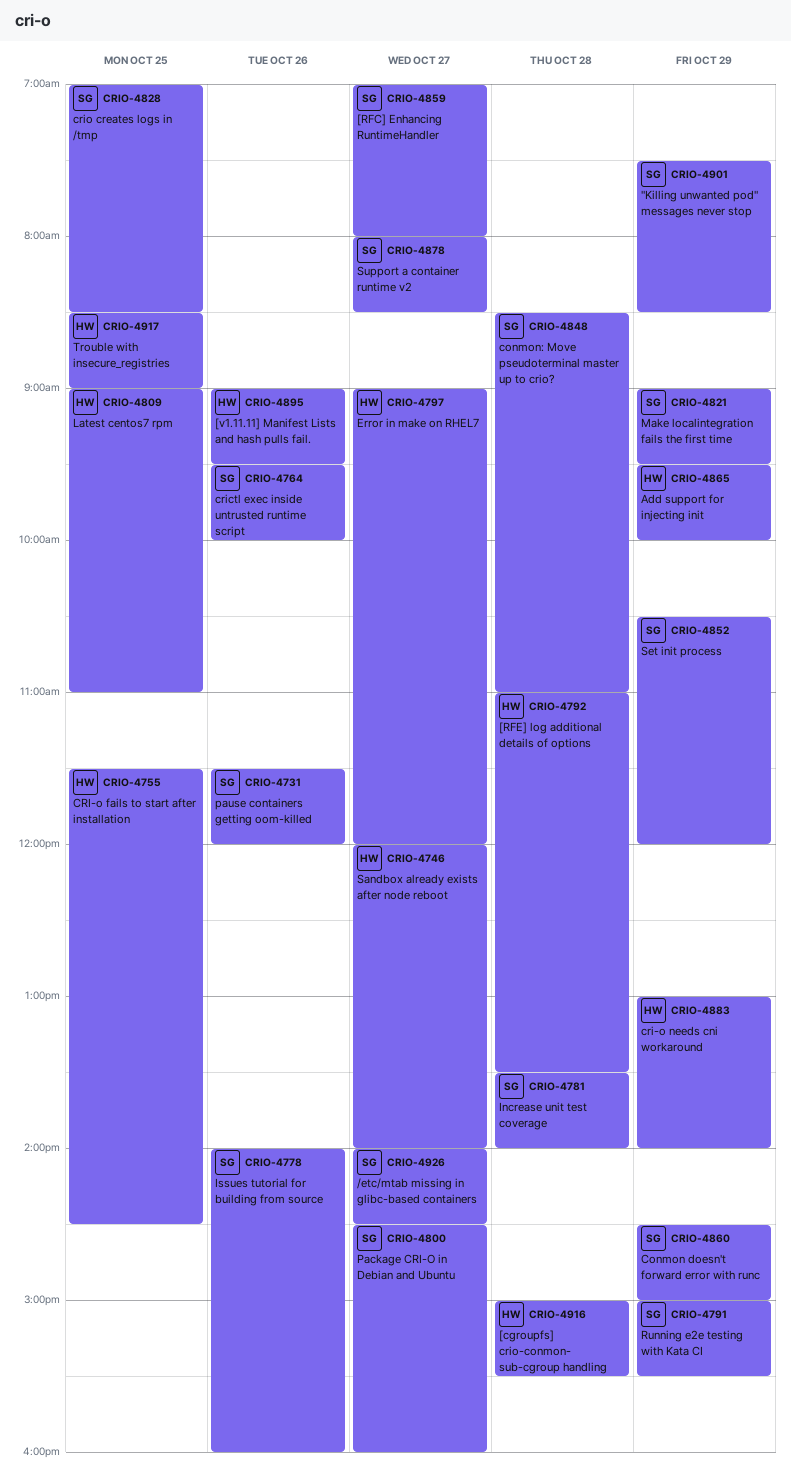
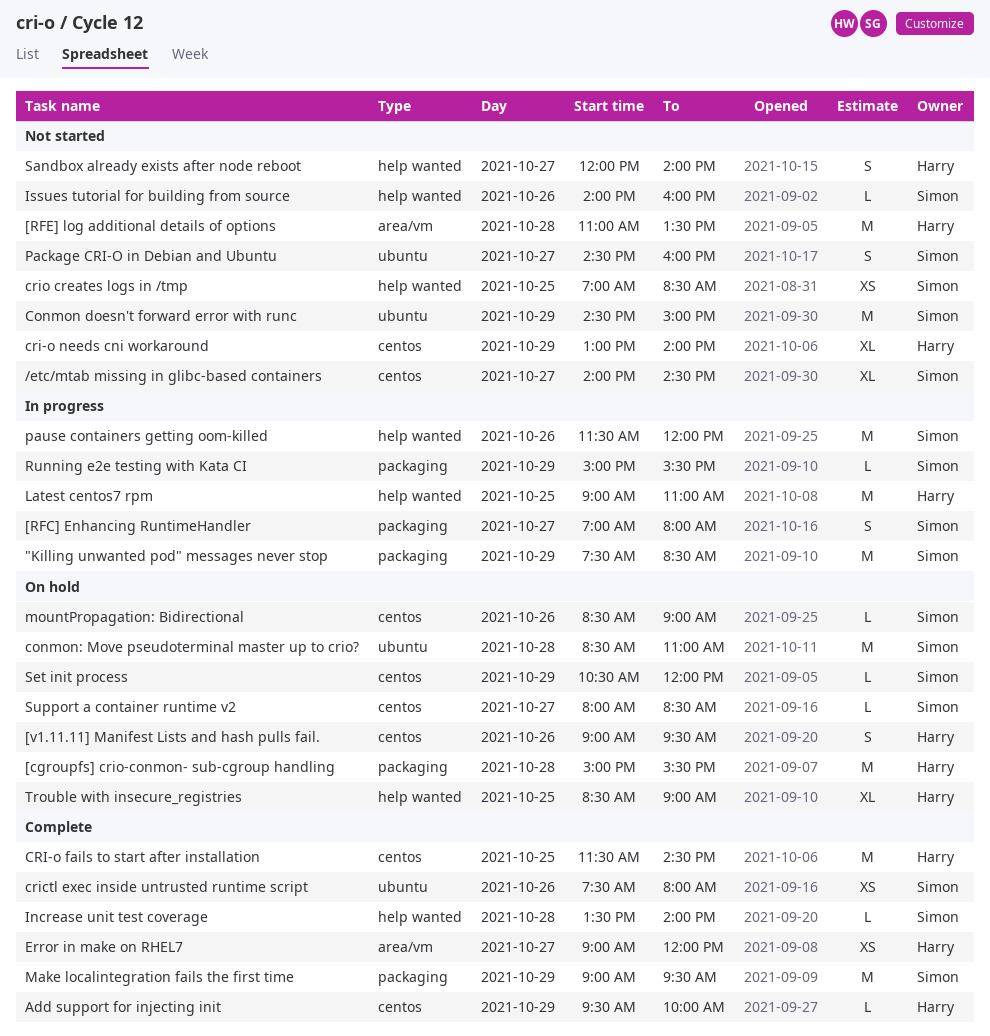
crictl exec inside untrusted runtime script, begins: 09:30 -> 07:30
crictl exec inside untrusted runtime script, ends: 10:00 -> 08:00
mountPropagation: Bidirectional: none -> present

